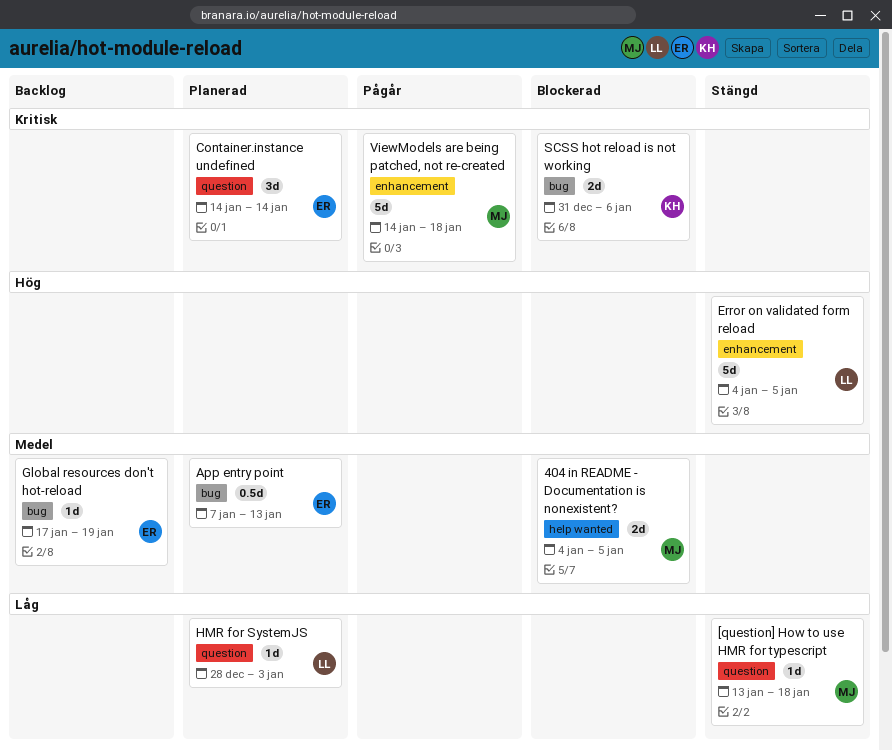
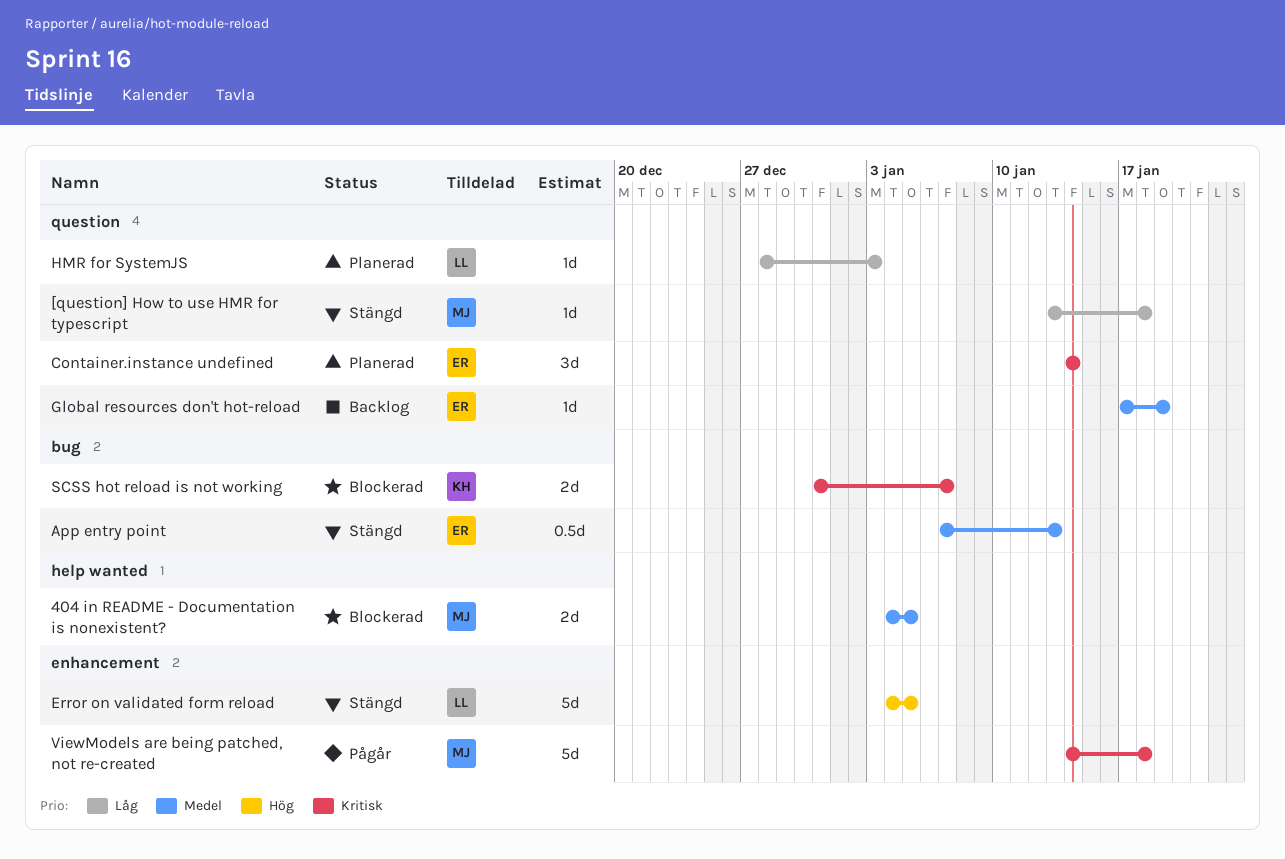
App entry point, status: Planerad -> Stängd
Global resources don't hot-reload, label: bug -> question
SCSS hot reload is not working, due: Jan 6 -> Jan 7

